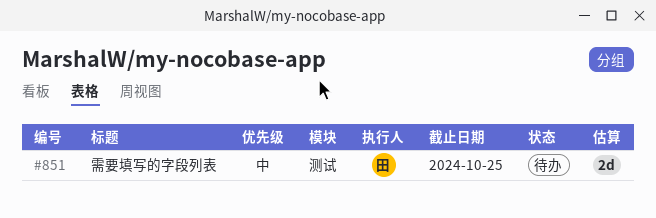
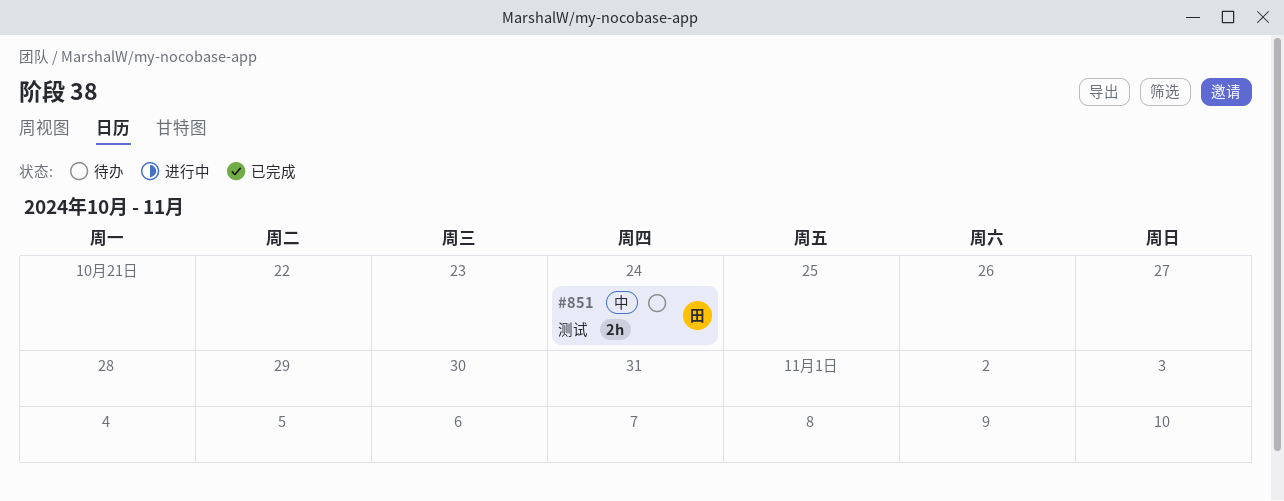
#851, estimate: 2d -> 2h
#851, due: Oct 25 -> Oct 24

